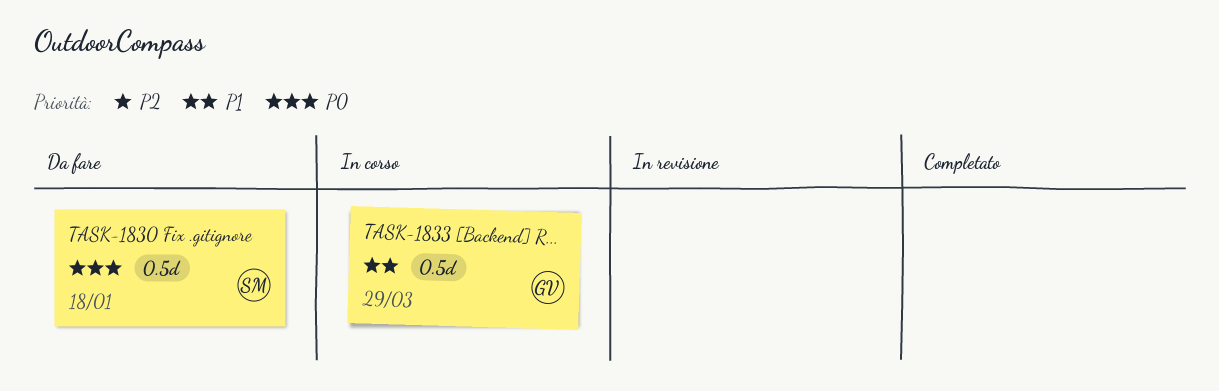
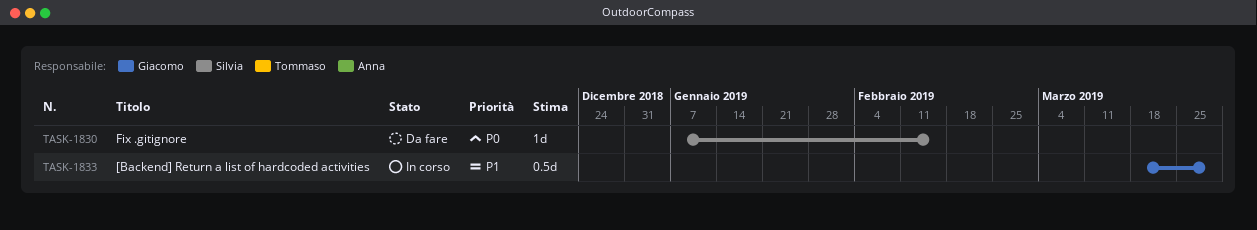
TASK-1830, estimate: 0.5d -> 1d
TASK-1830, due: Jan 18 -> Feb 15

